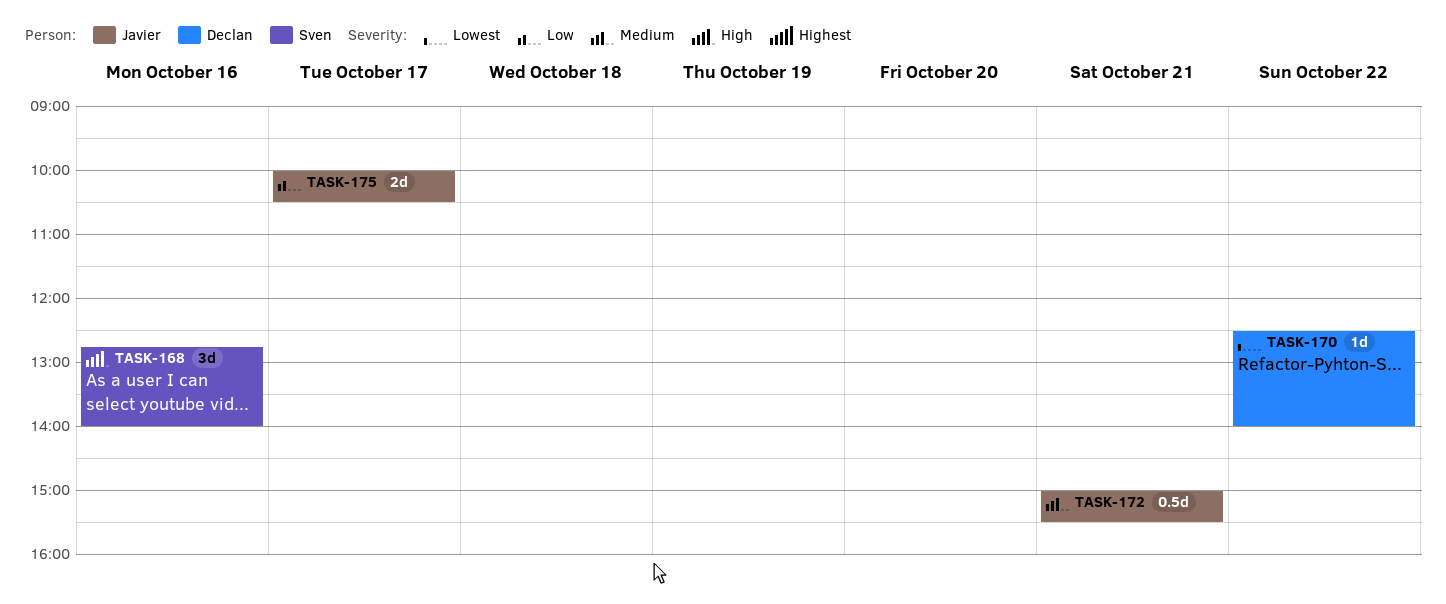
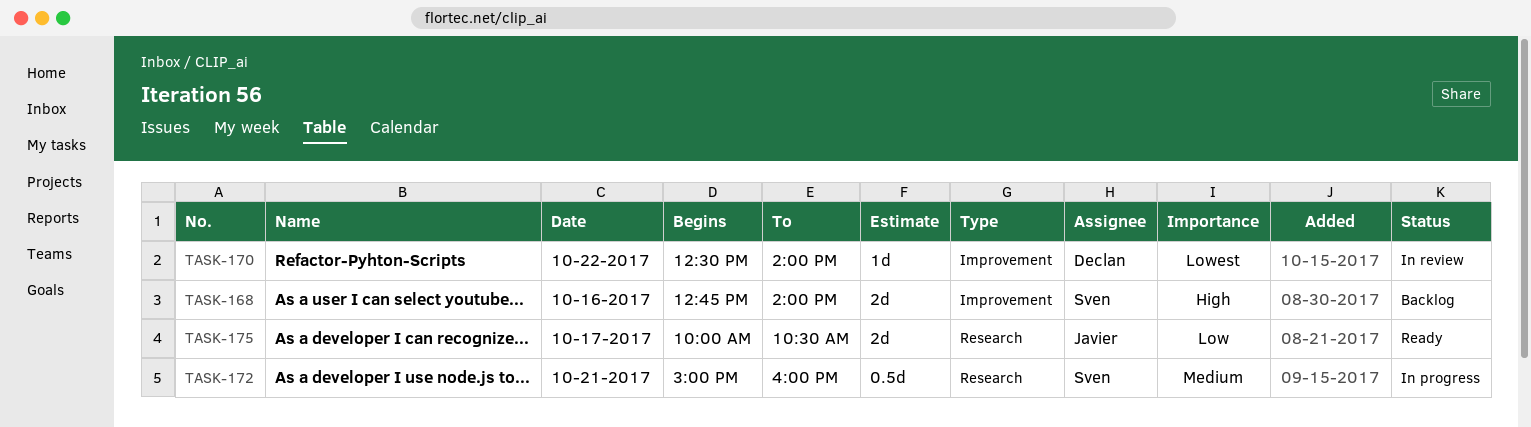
TASK-168, estimate: 3d -> 2d
TASK-172, owner: Javier -> Sven
TASK-172, ends: 15:30 -> 16:00

